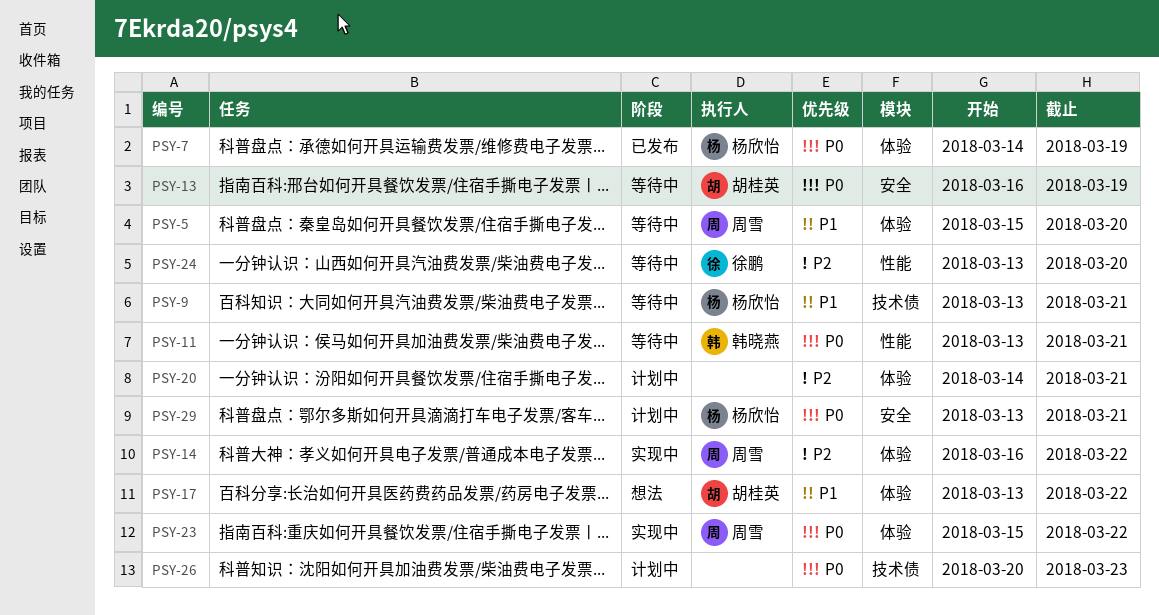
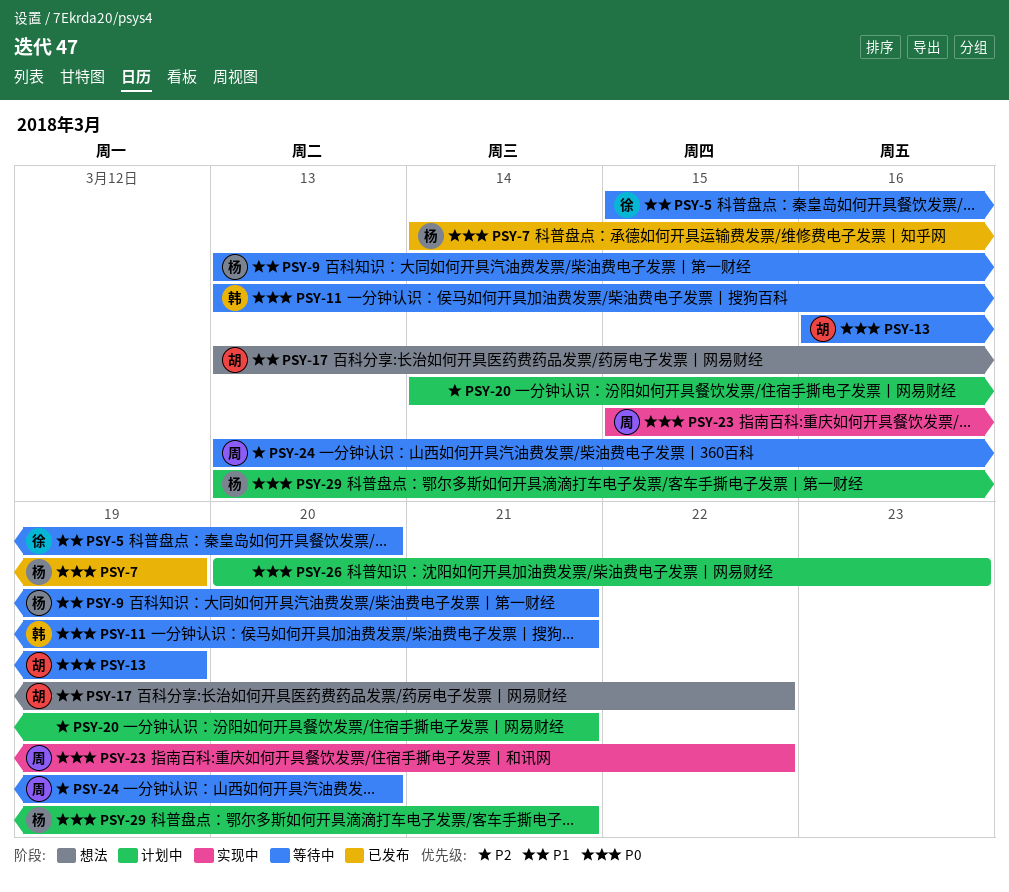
PSY-5, owner: 周雪 -> 徐鹏
PSY-14: present -> none
PSY-24, owner: 徐鹏 -> 周雪

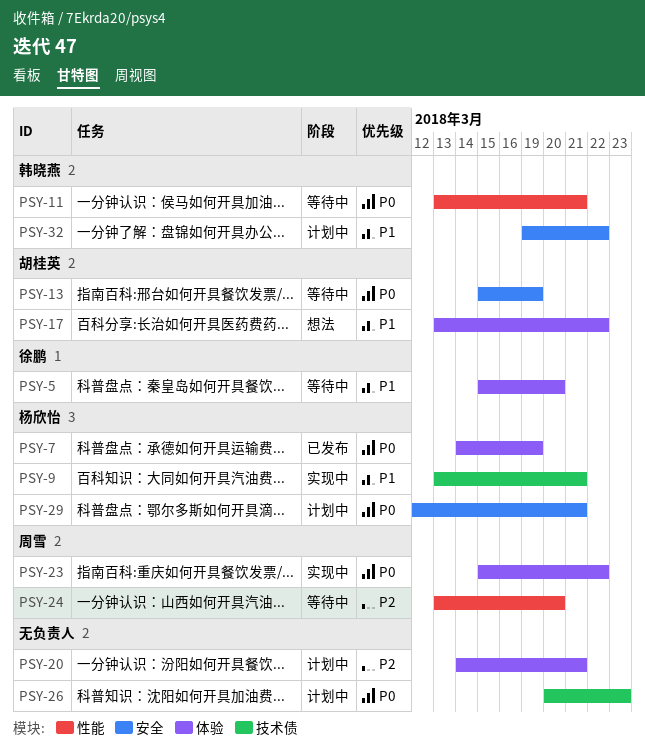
PSY-9, status: 等待中 -> 实现中
PSY-13, start: Mar 16 -> Mar 15
PSY-29, start: Mar 13 -> Mar 12
PSY-32: none -> present

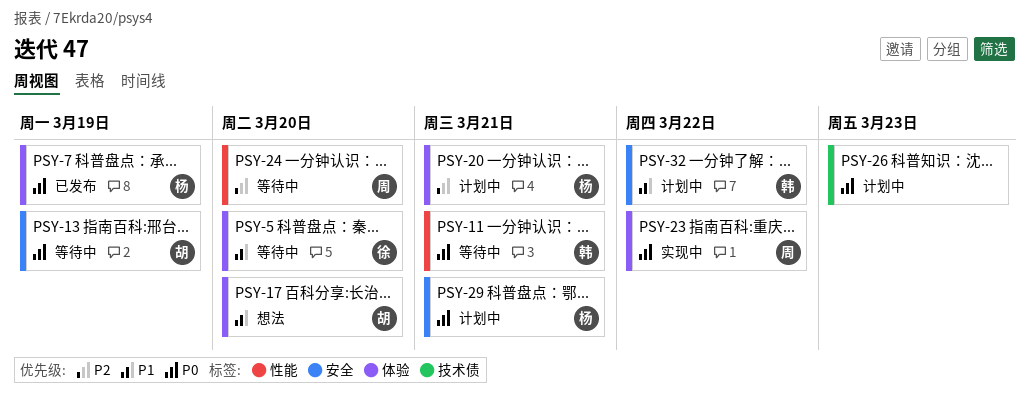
PSY-9: present -> none
PSY-17, due: Mar 22 -> Mar 20
PSY-20, owner: none -> 杨欣怡

